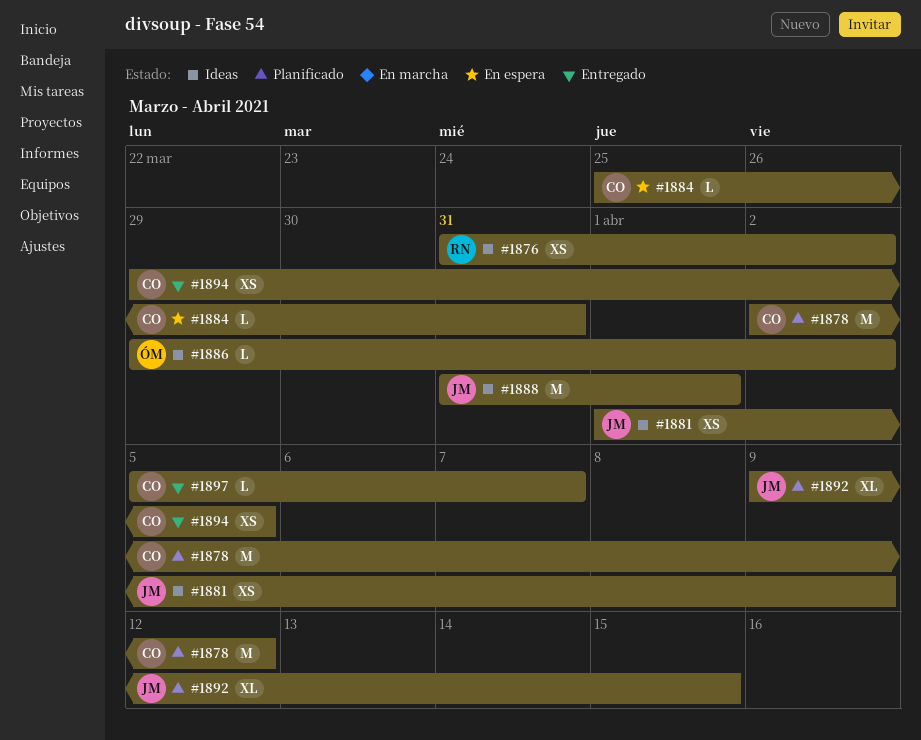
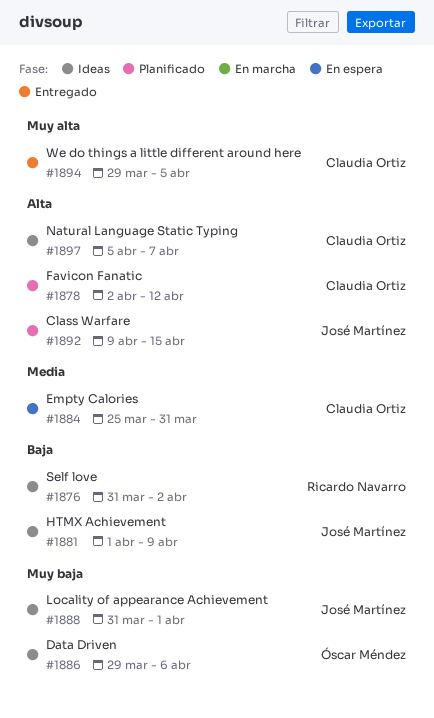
#1886, due: Apr 2 -> Apr 6
#1897, status: Entregado -> Ideas

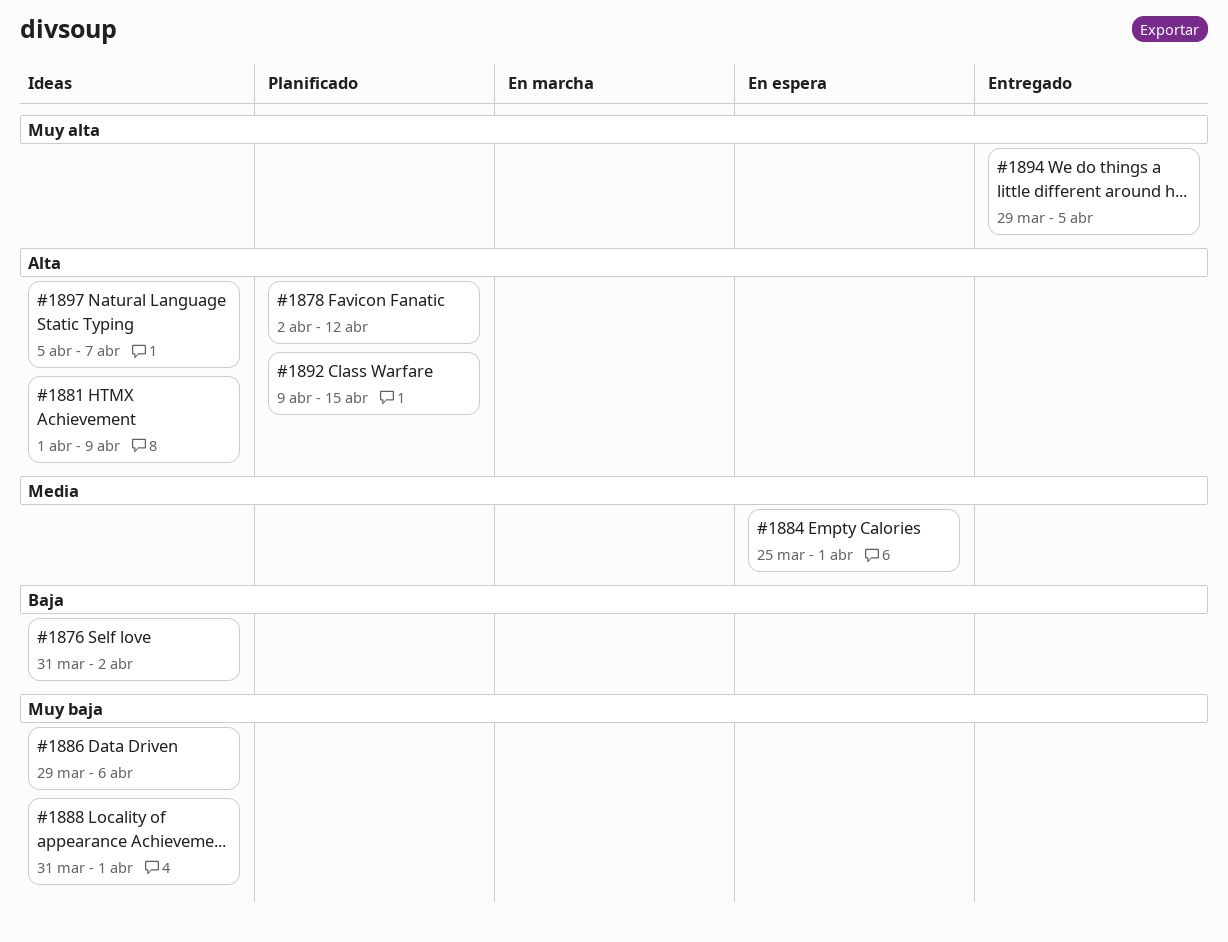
#1881, priority: Baja -> Alta
#1884, due: Mar 31 -> Apr 1

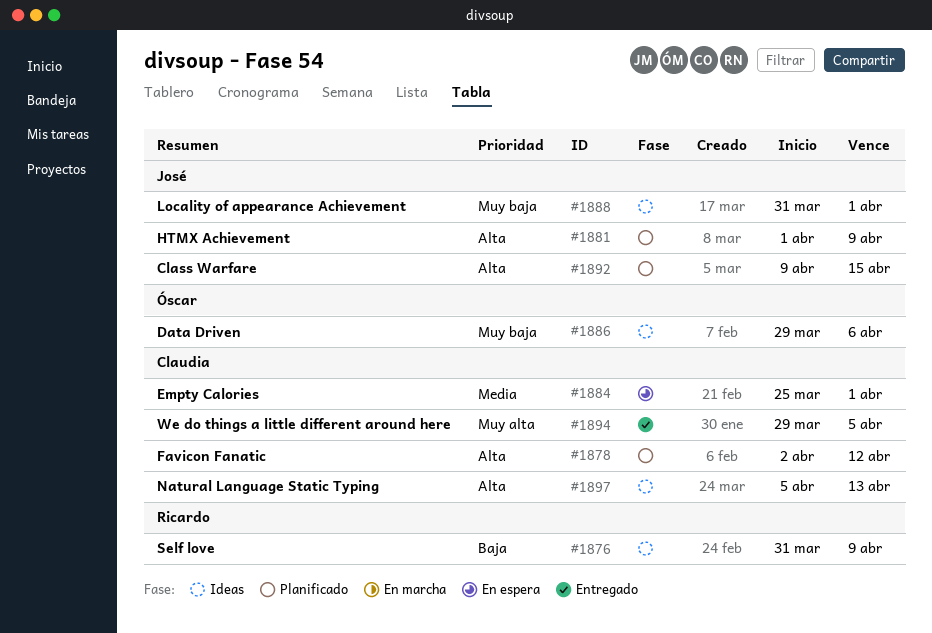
#1876, due: Apr 2 -> Apr 9
#1881, status: Ideas -> Planificado
#1897, due: Apr 7 -> Apr 13

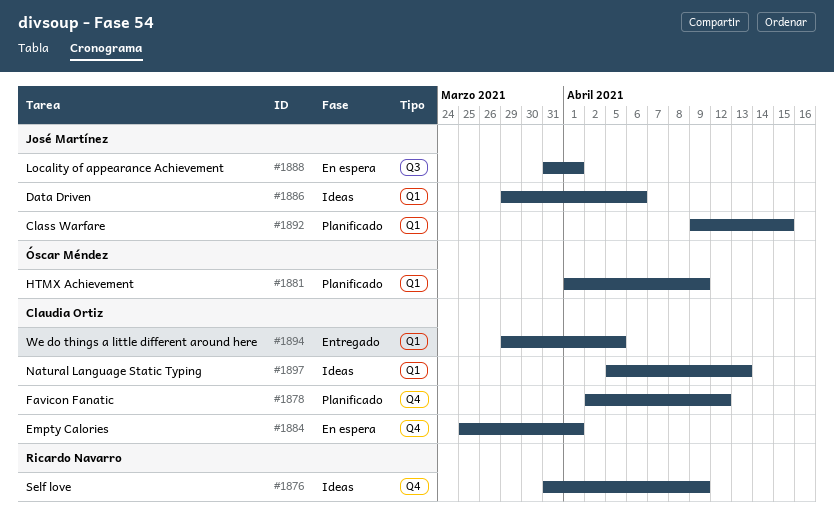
#1881, owner: José Martínez -> Óscar Méndez
#1886, owner: Óscar Méndez -> José Martínez
#1888, status: Ideas -> En espera

